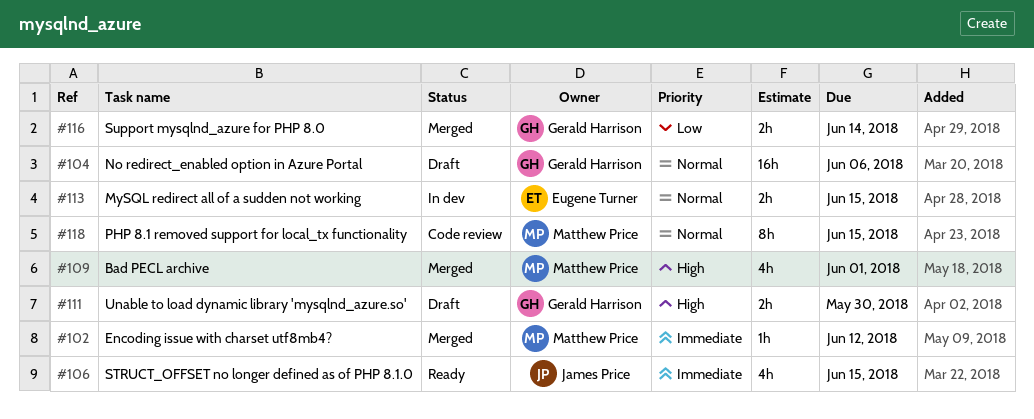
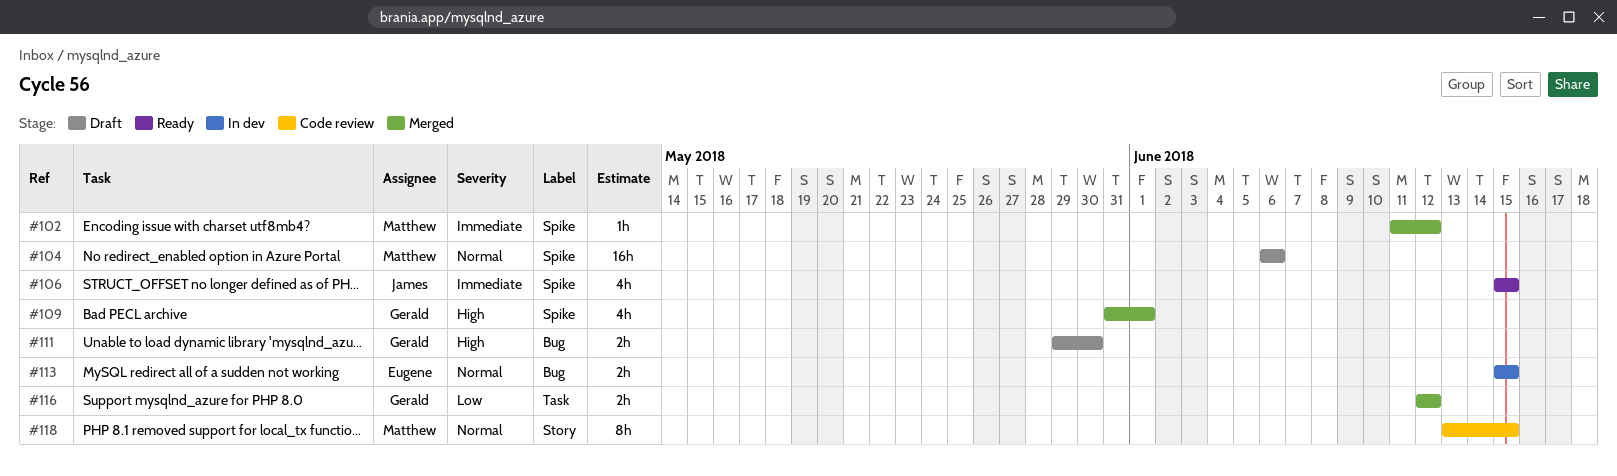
#104, owner: Gerald Harrison -> Matthew Price
#109, owner: Matthew Price -> Gerald Harrison
#116, due: Jun 14 -> Jun 12

